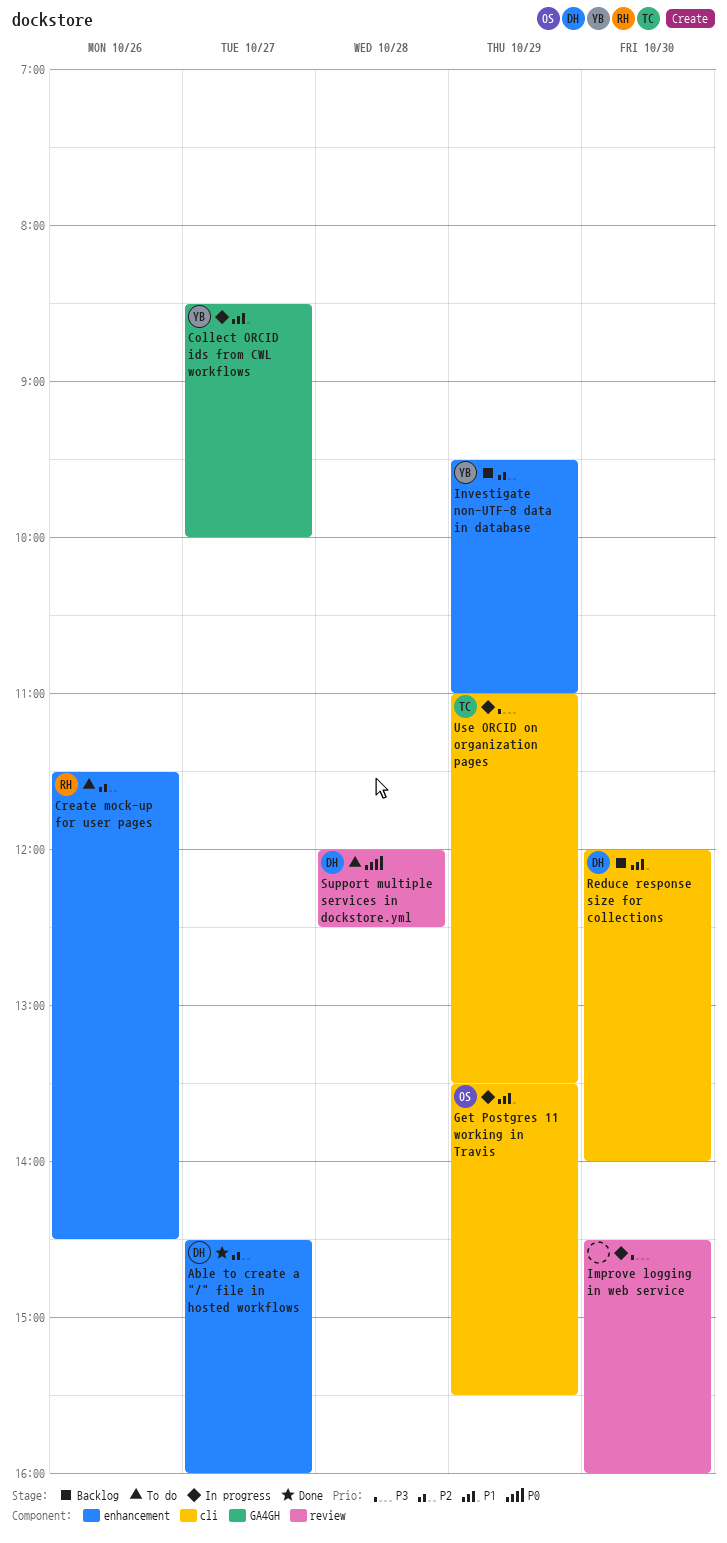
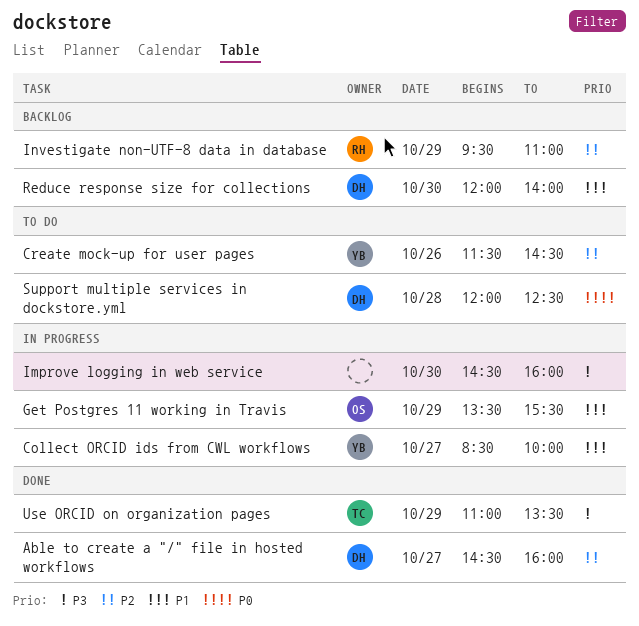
Create mock-up for user pages, owner: RH -> YB
Investigate non-UTF-8 data in database, owner: YB -> RH
Use ORCID on organization pages, status: In progress -> Done

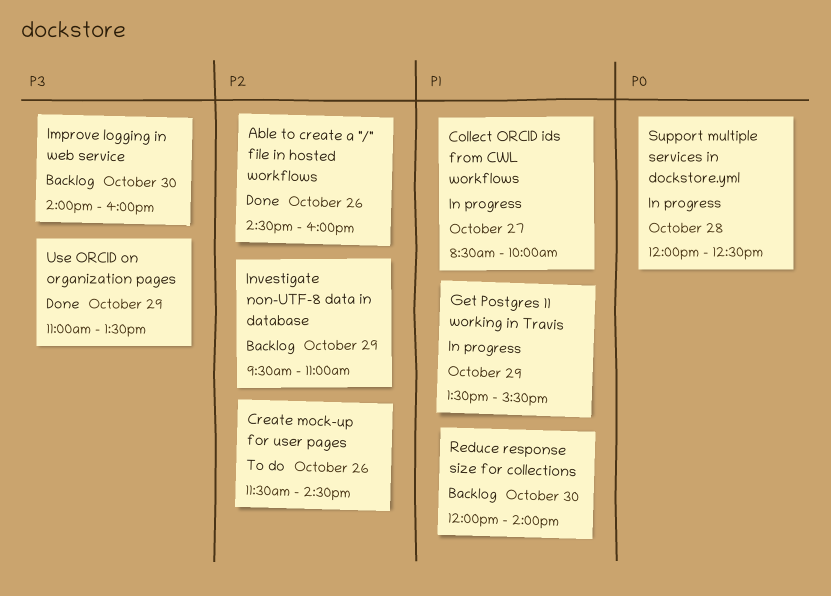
Able to create a "/" file in hosted workflows, day: Oct 27 -> Oct 26
Improve logging in web service, status: In progress -> Backlog
Improve logging in web service, begins: 14:30 -> 14:00
Support multiple services in dockstore.yml, status: To do -> In progress

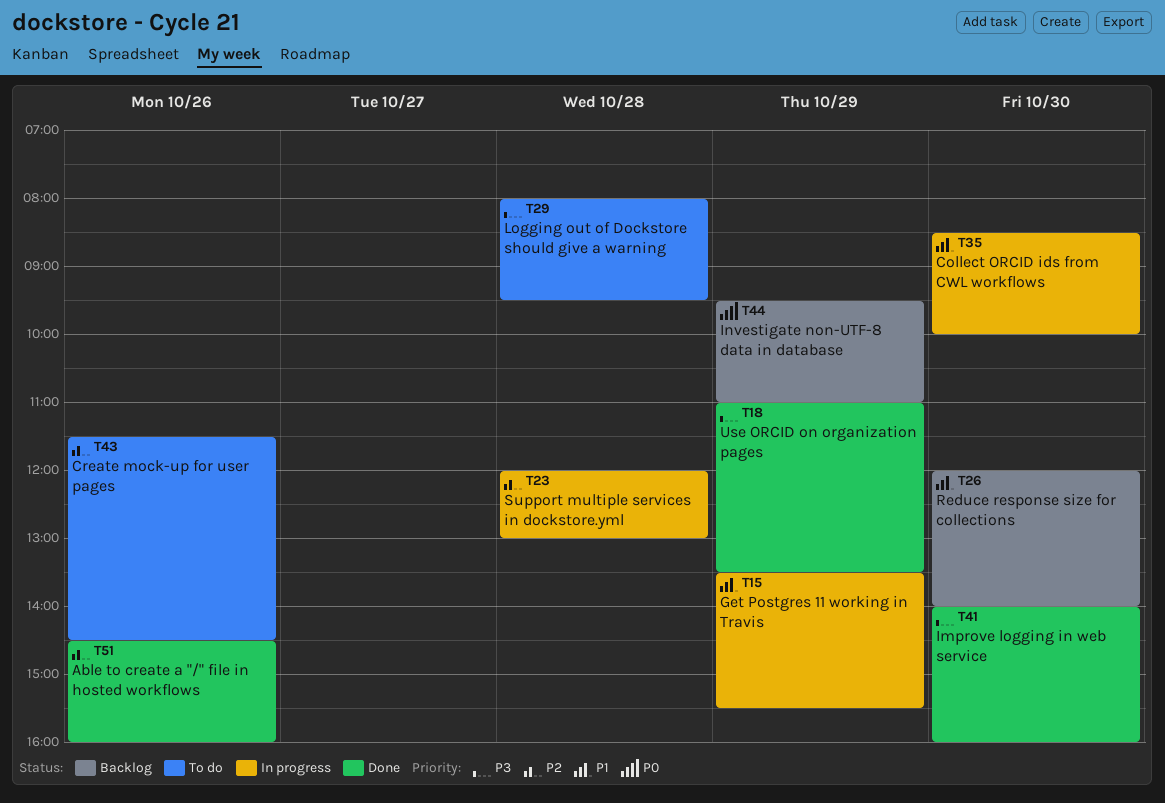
Collect ORCID ids from CWL workflows, day: Oct 27 -> Oct 30
Improve logging in web service, status: Backlog -> Done
Investigate non-UTF-8 data in database, priority: P2 -> P0
Logging out of Dockstore should give a warning: none -> present
Support multiple services in dockstore.yml, priority: P0 -> P2
Support multiple services in dockstore.yml, ends: 12:30 -> 13:00

